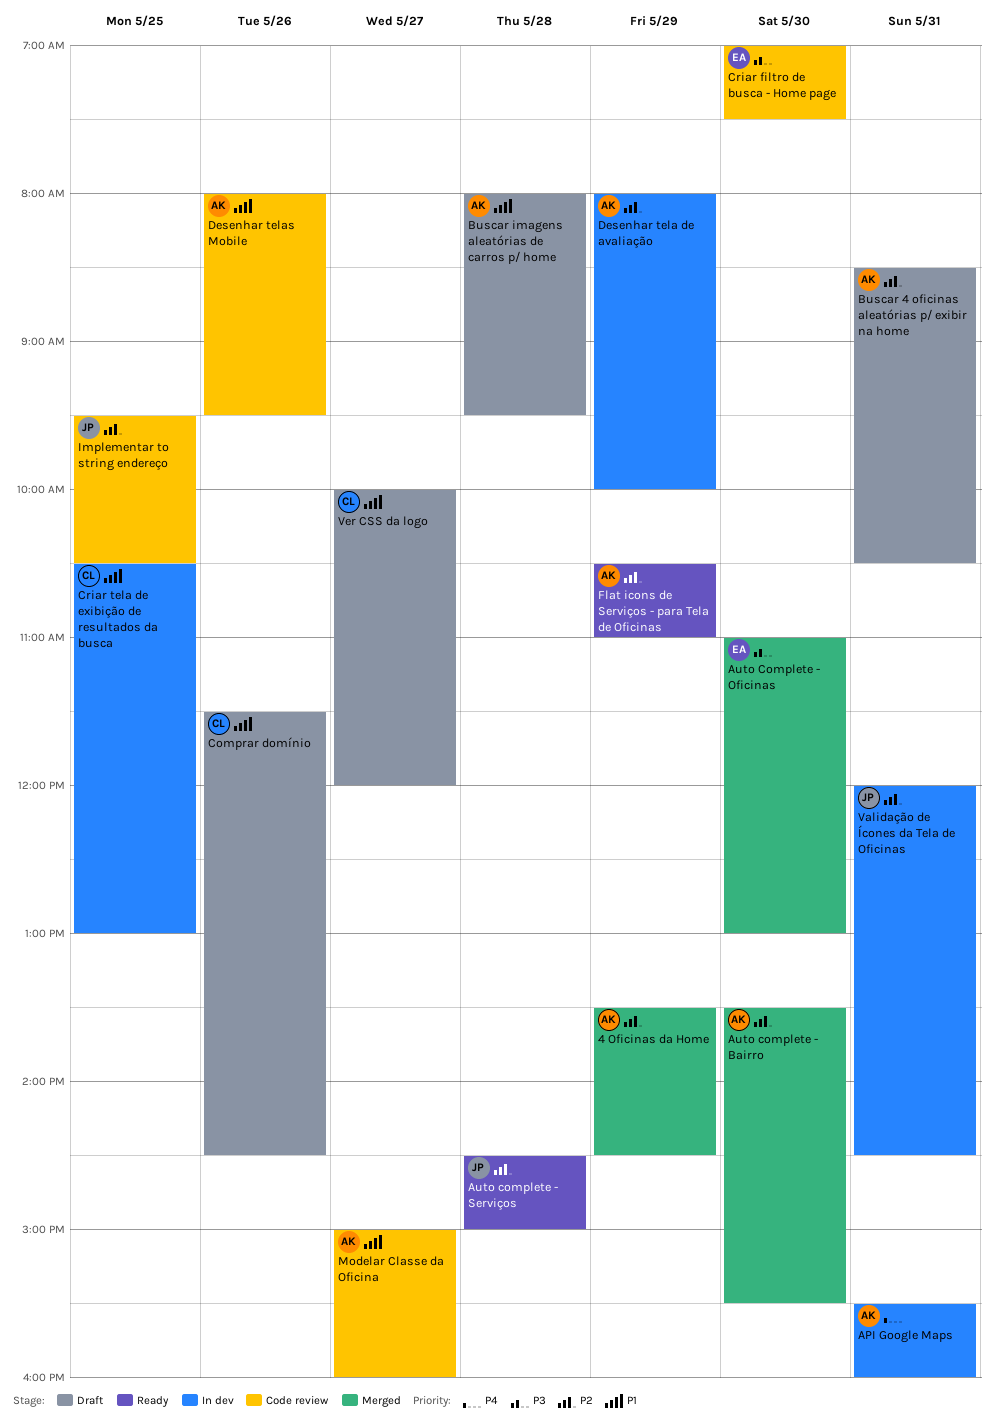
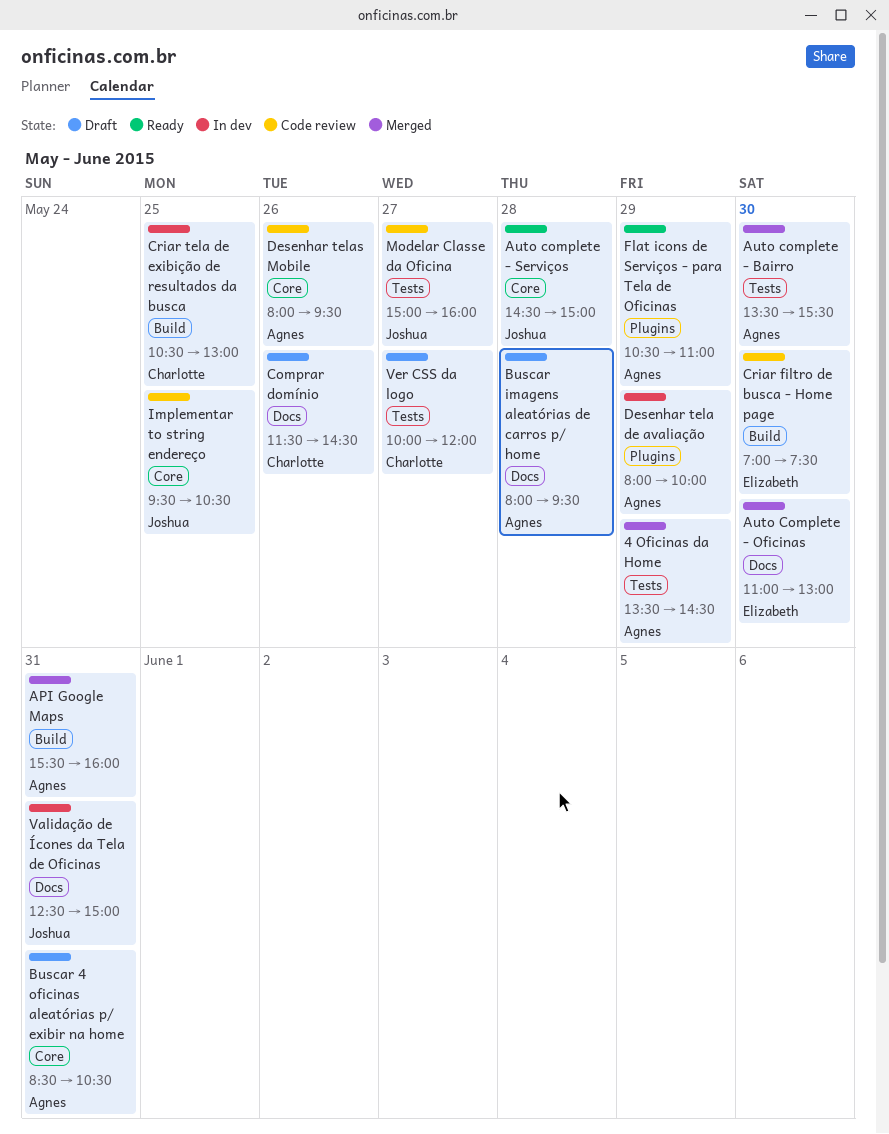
API Google Maps, status: In dev -> Merged
Modelar Classe da Oficina, owner: Agnes -> Joshua
Validação de Ícones da Tela de Oficinas, begins: 12:00 -> 12:30
Validação de Ícones da Tela de Oficinas, ends: 14:30 -> 15:00

